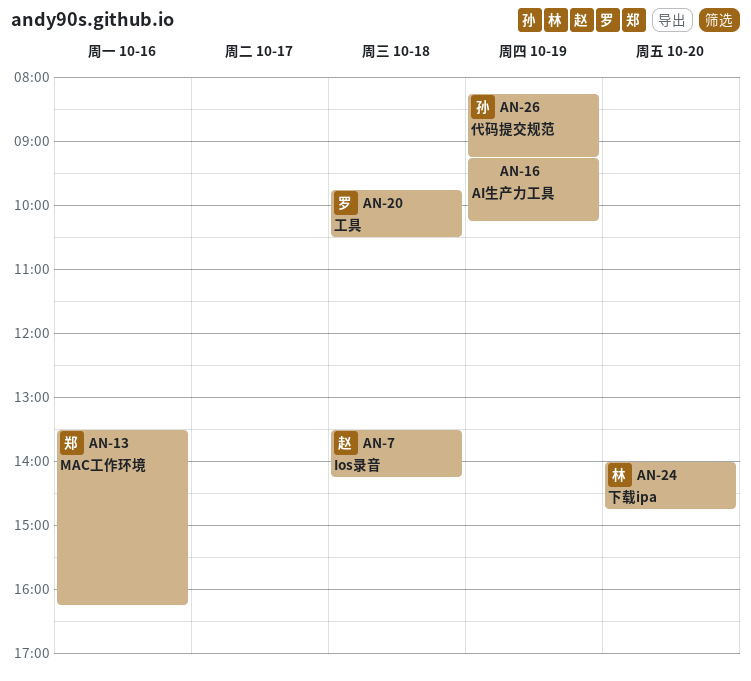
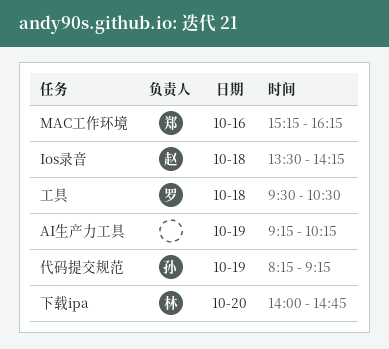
MAC工作环境, begins: 13:30 -> 15:15
工具, begins: 09:45 -> 09:30

